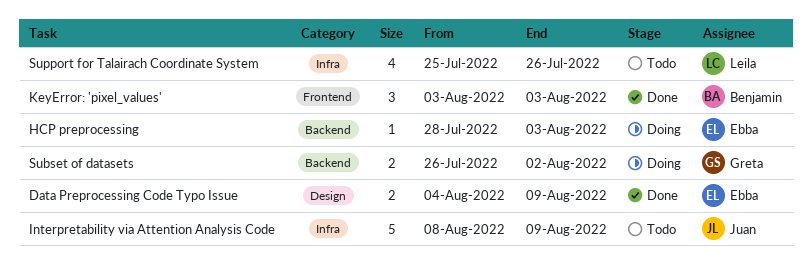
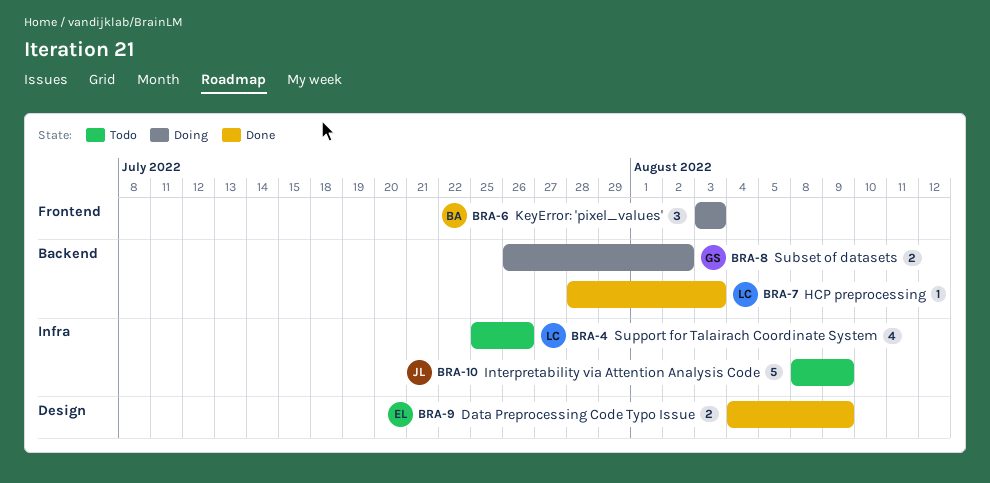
HCP preprocessing, status: Doing -> Done
HCP preprocessing, owner: Ebba -> Leila
KeyError: 'pixel_values', status: Done -> Doing

